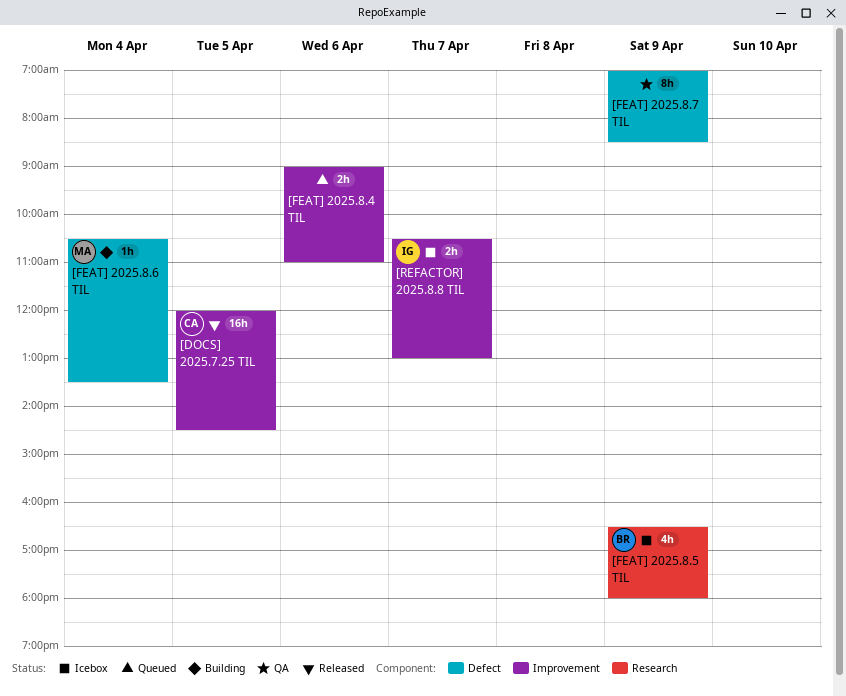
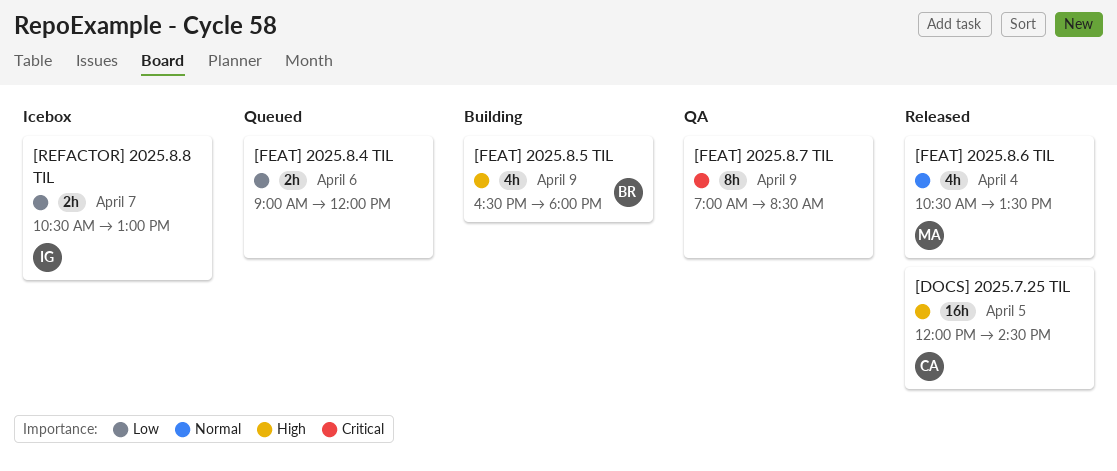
[FEAT] 2025.8.4 TIL, ends: 11:00 -> 12:00
[FEAT] 2025.8.5 TIL, status: Icebox -> Building
[FEAT] 2025.8.6 TIL, status: Building -> Released
[FEAT] 2025.8.6 TIL, estimate: 1h -> 4h

